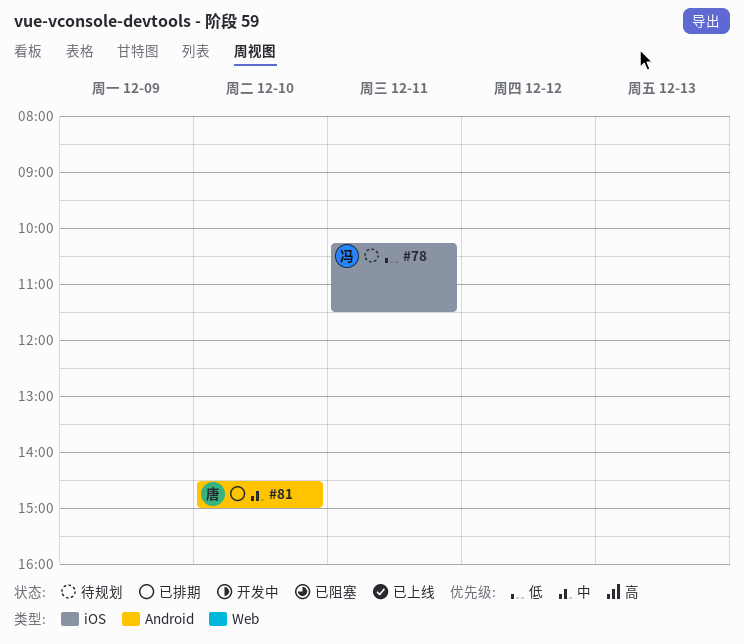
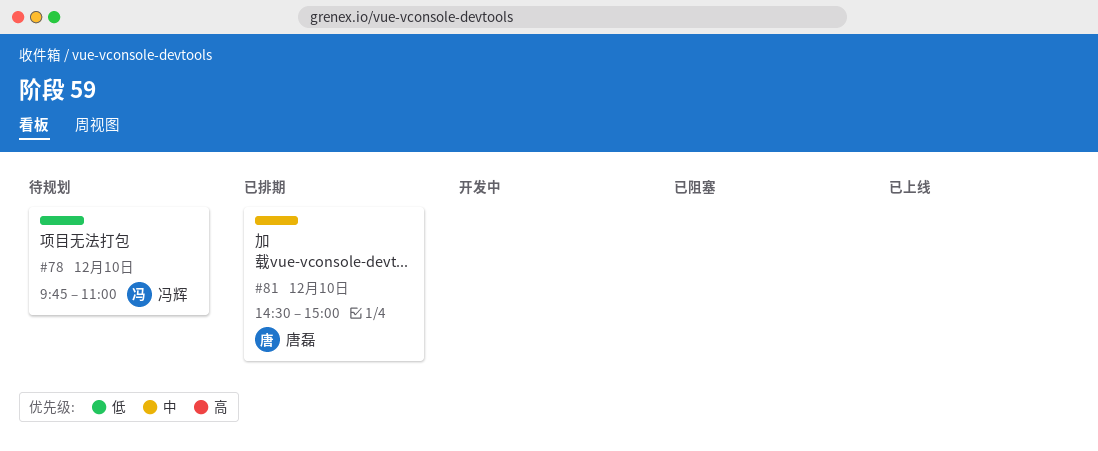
#78, day: Dec 11 -> Dec 10
#78, begins: 10:15 -> 09:45
#78, ends: 11:30 -> 11:00

